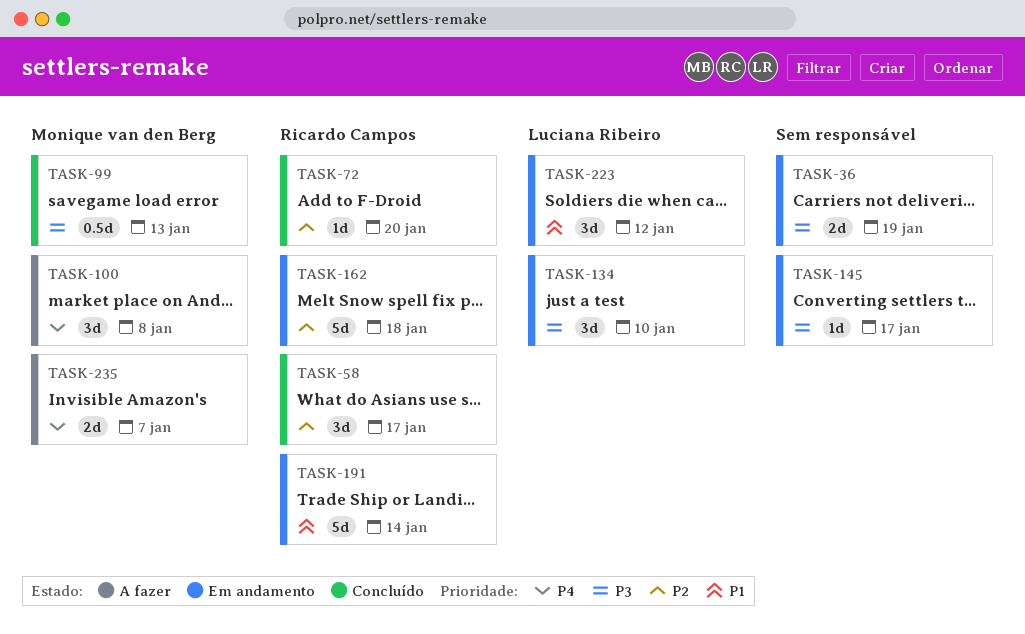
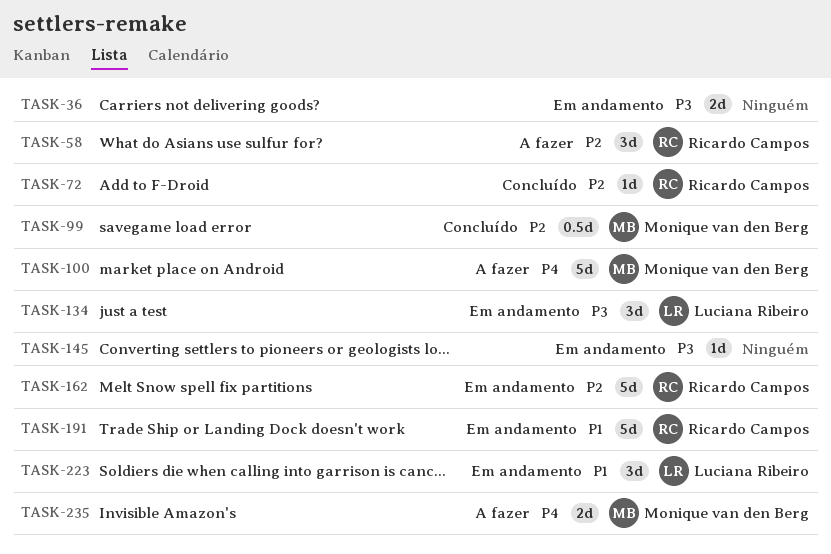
TASK-58, status: Concluído -> A fazer
TASK-99, priority: P3 -> P2
TASK-100, estimate: 3d -> 5d

